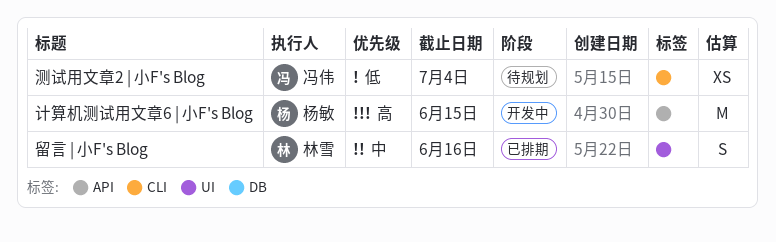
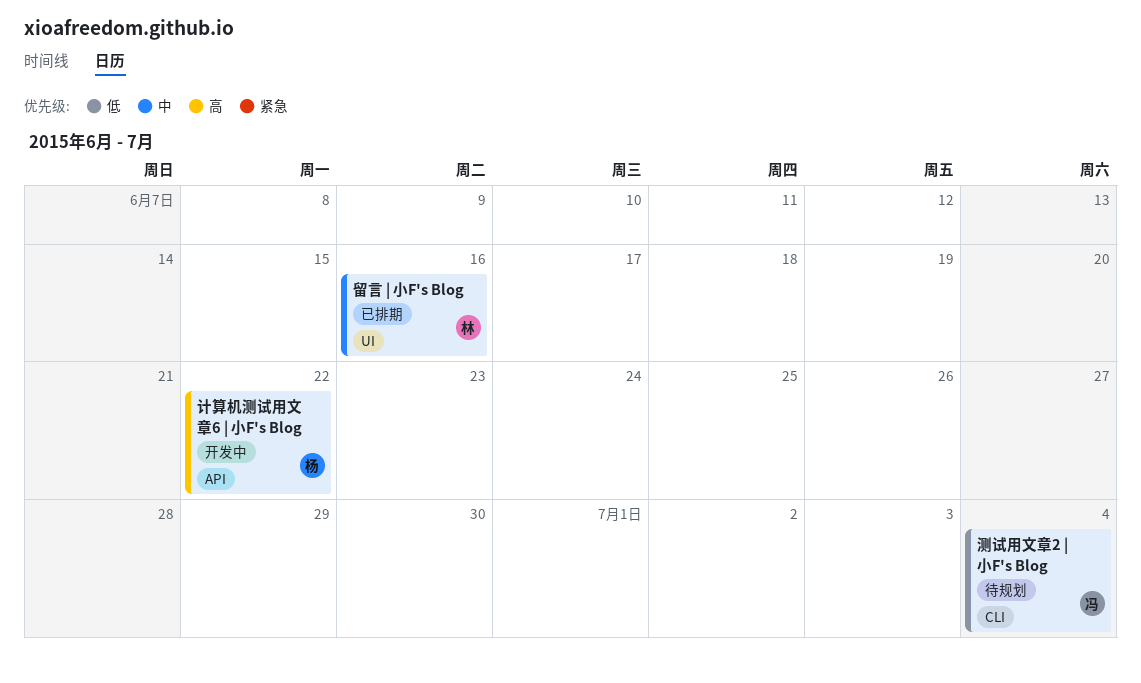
计算机测试用文章6 | 小F's Blog, due: Jun 15 -> Jun 22

